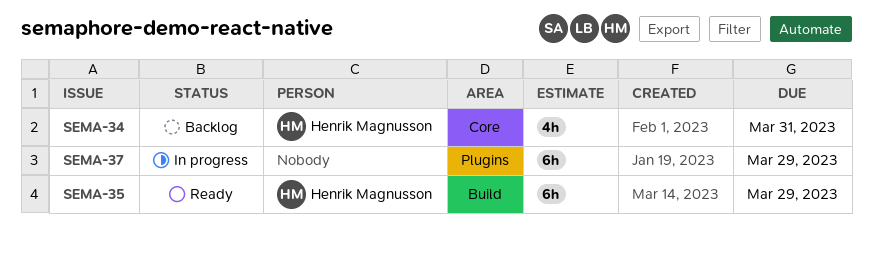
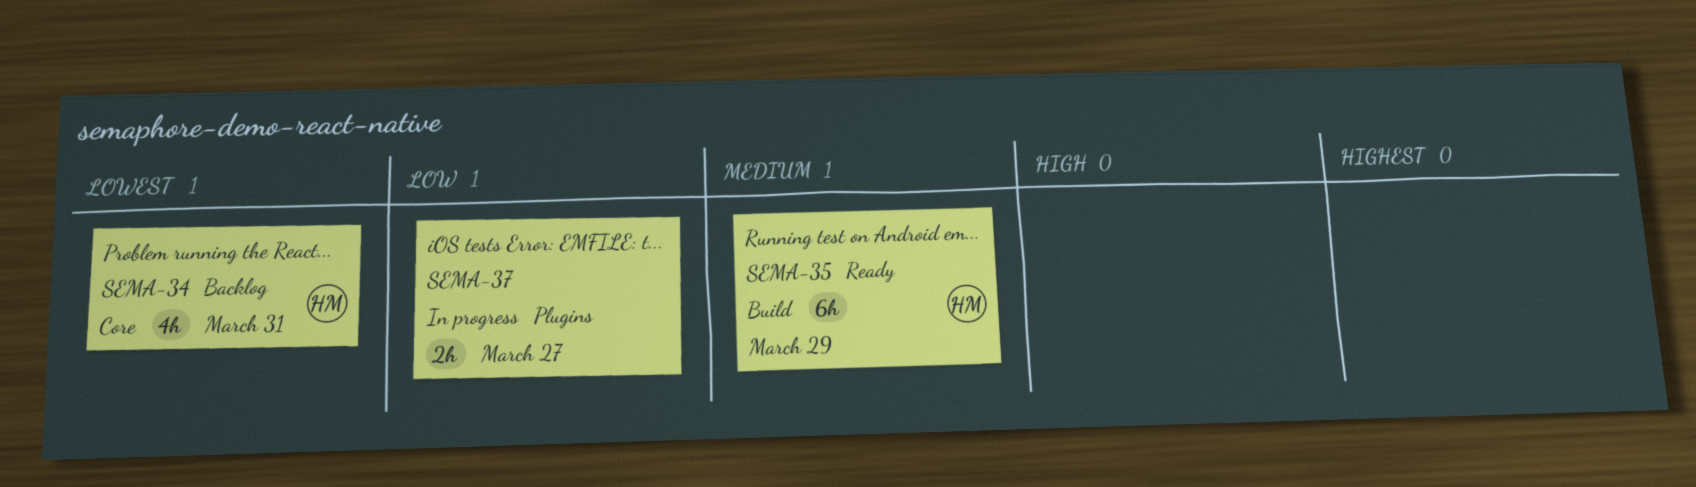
SEMA-37, estimate: 6h -> 2h
SEMA-37, due: Mar 29 -> Mar 27

